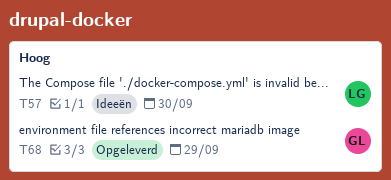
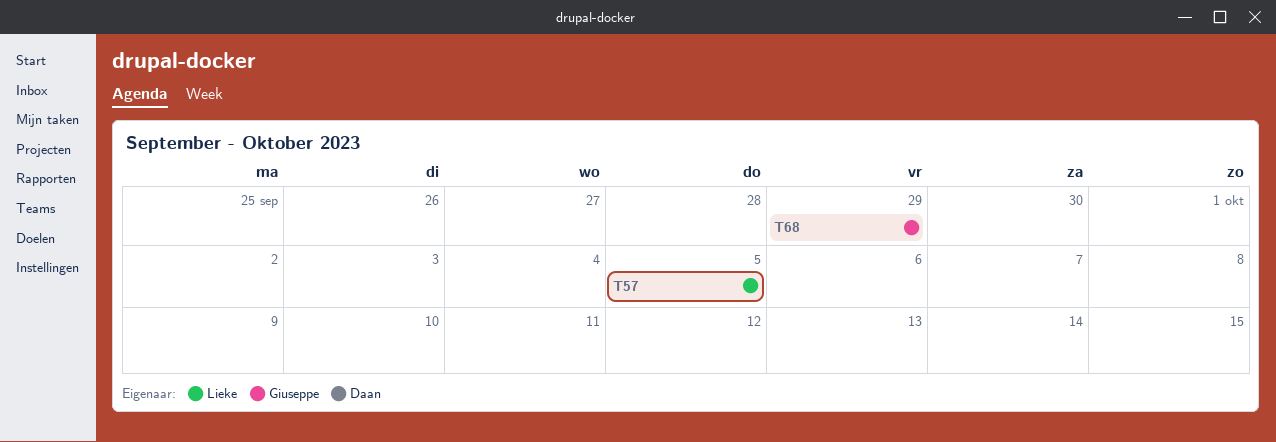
T57, due: Sep 30 -> Oct 5

